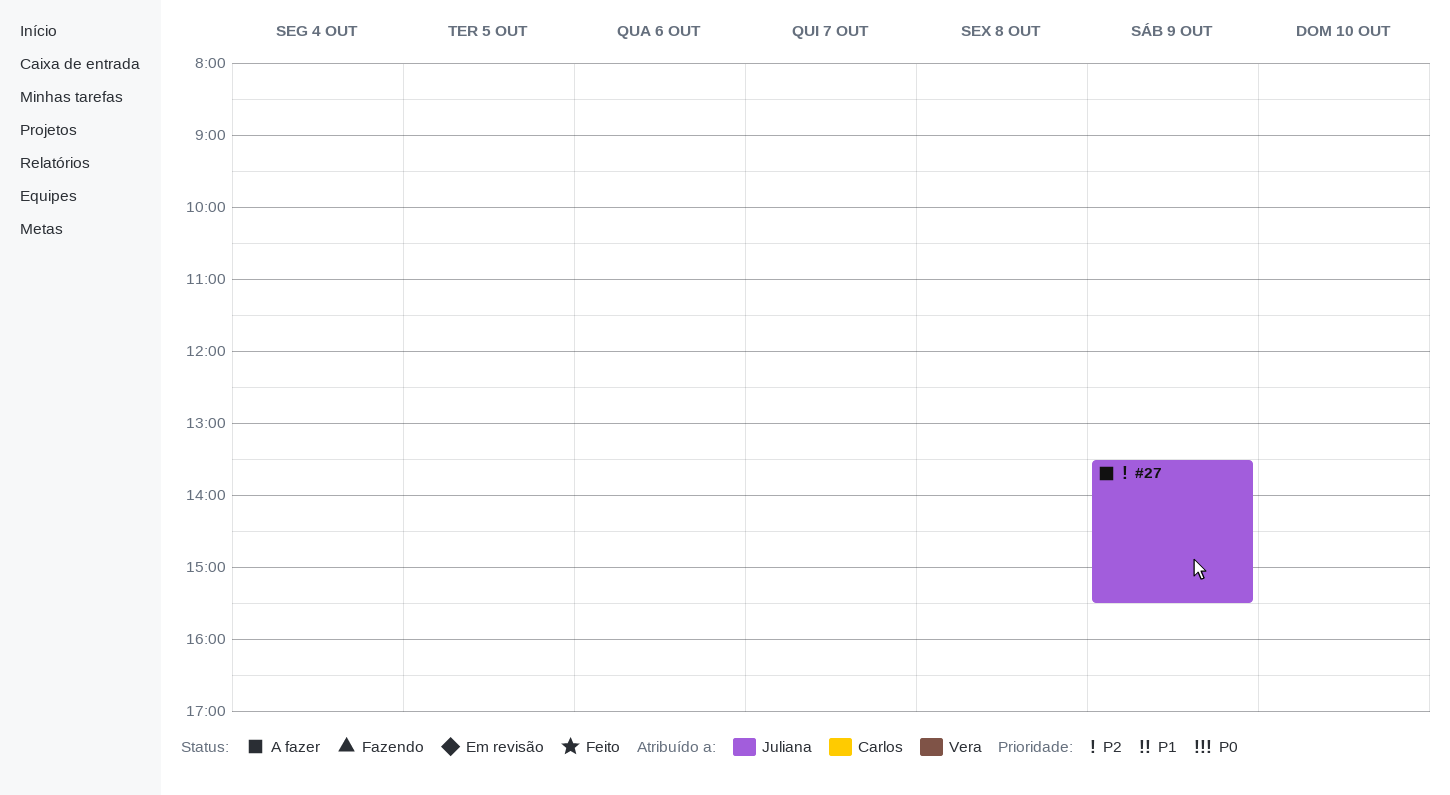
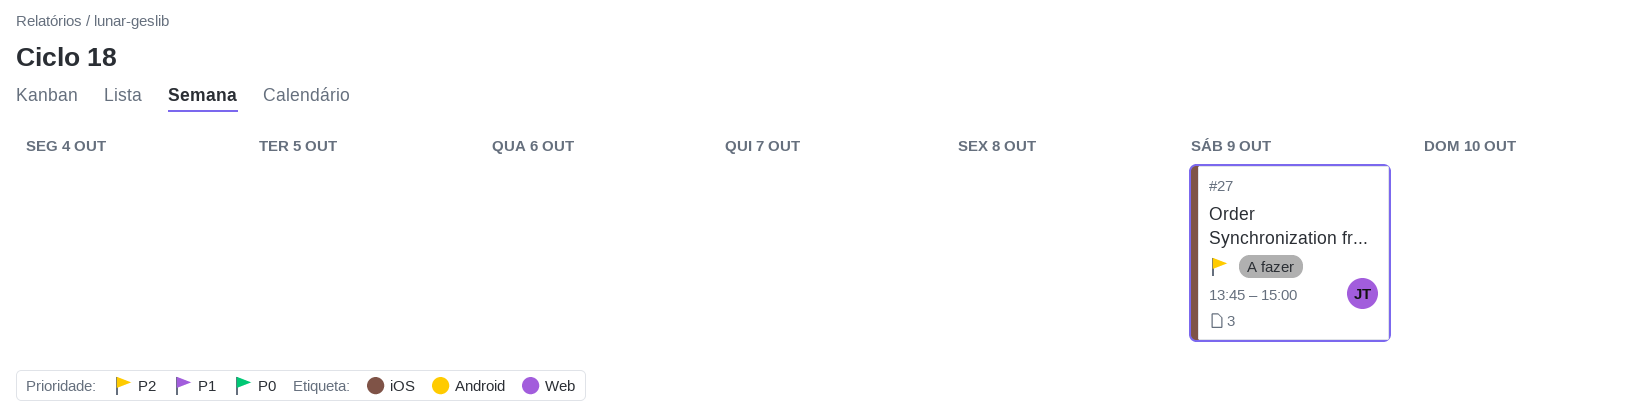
#27, begins: 13:30 -> 13:45
#27, ends: 15:30 -> 15:00

